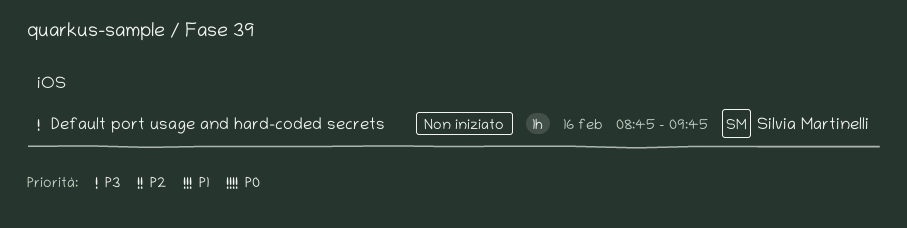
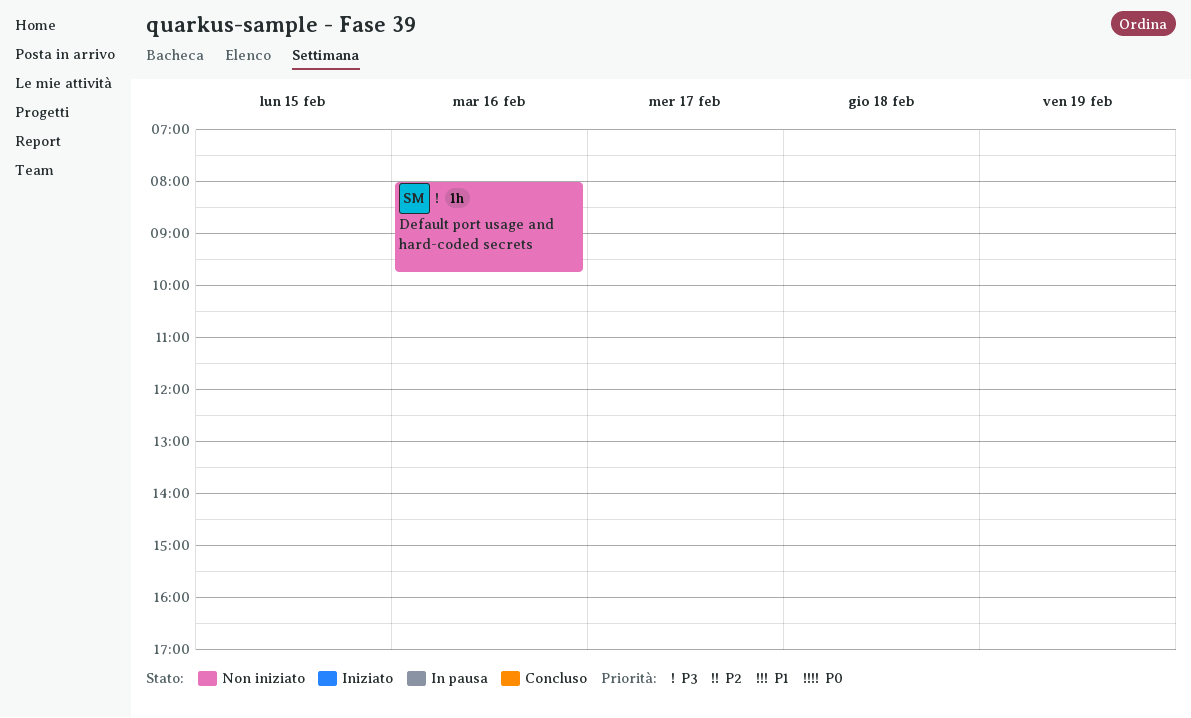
Default port usage and hard-coded secrets, begins: 08:45 -> 08:00

